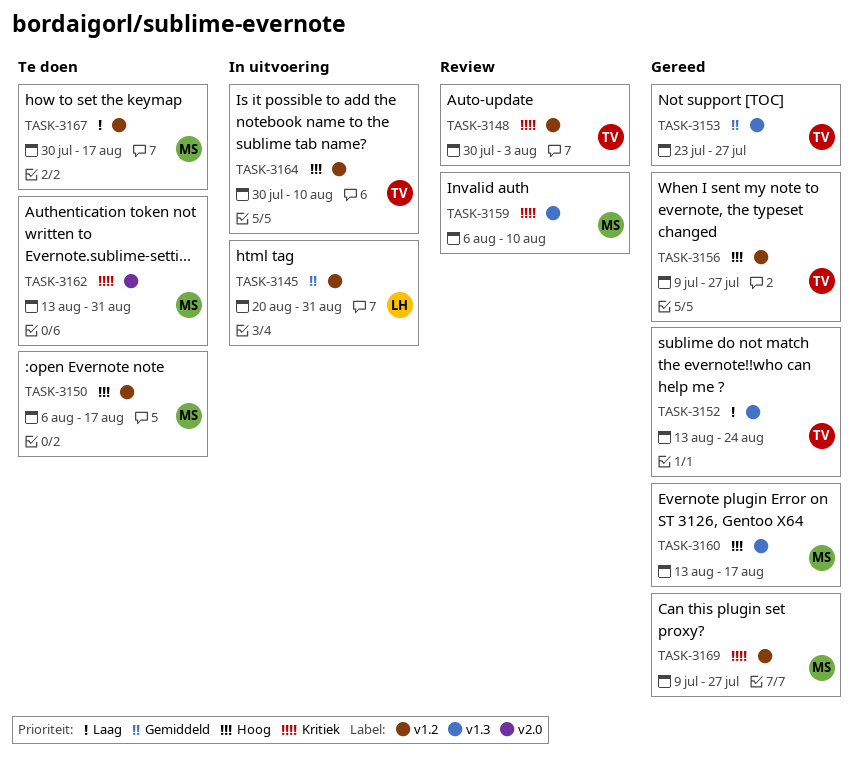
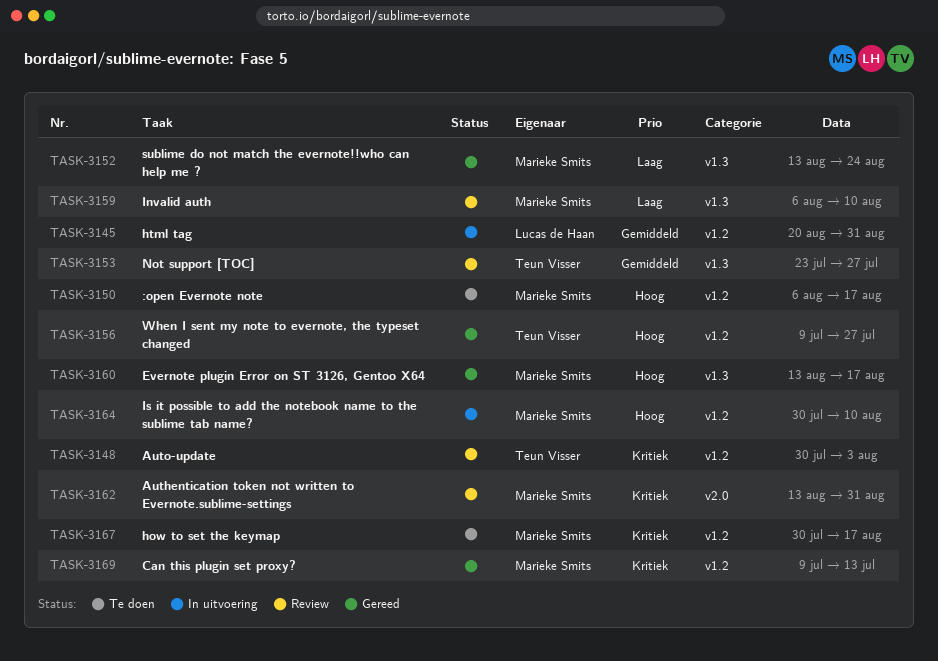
TASK-3152, owner: Teun Visser -> Marieke Smits
TASK-3153, status: Gereed -> Review
TASK-3159, priority: Kritiek -> Laag
TASK-3162, status: Te doen -> Review
TASK-3164, owner: Teun Visser -> Marieke Smits
TASK-3167, priority: Laag -> Kritiek
TASK-3169, due: Jul 27 -> Jul 13

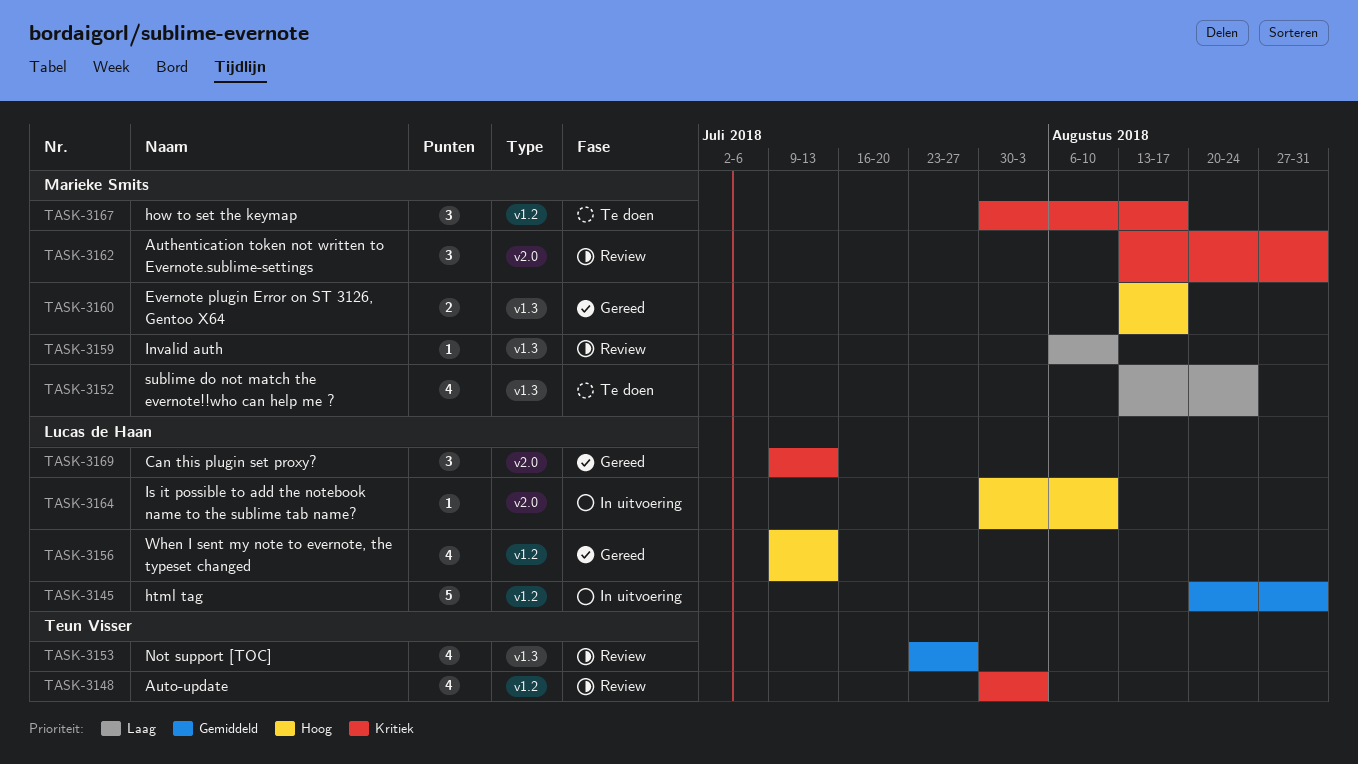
TASK-3150: present -> none
TASK-3152, status: Gereed -> Te doen
TASK-3156, owner: Teun Visser -> Lucas de Haan
TASK-3156, due: Jul 27 -> Jul 13
TASK-3164, owner: Marieke Smits -> Lucas de Haan
TASK-3164, label: v1.2 -> v2.0
TASK-3169, owner: Marieke Smits -> Lucas de Haan
TASK-3169, label: v1.2 -> v2.0

